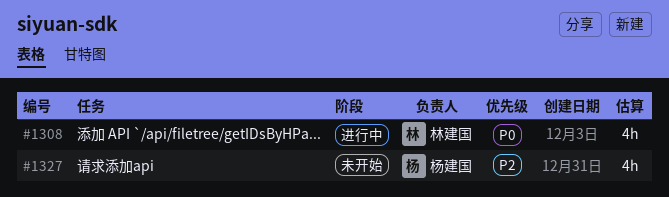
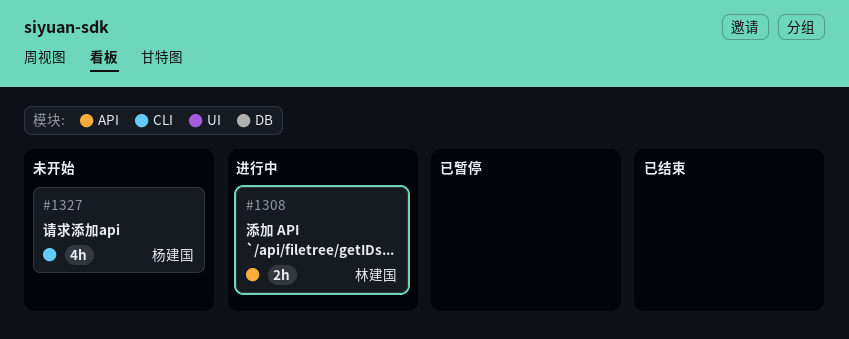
#1308, estimate: 4h -> 2h

